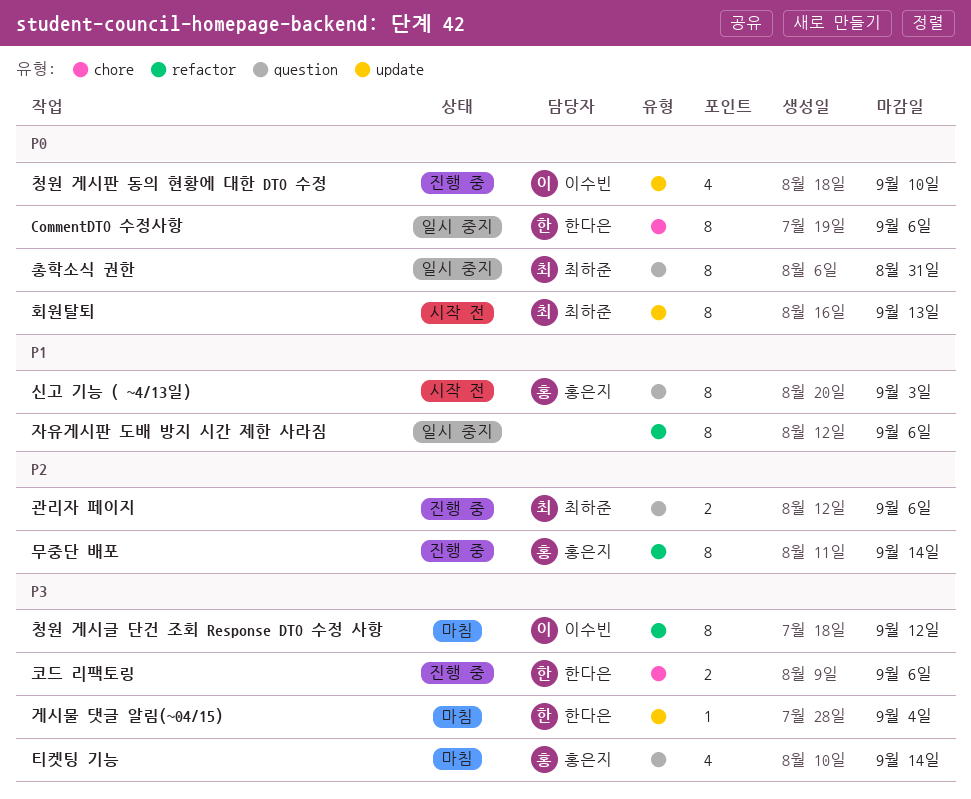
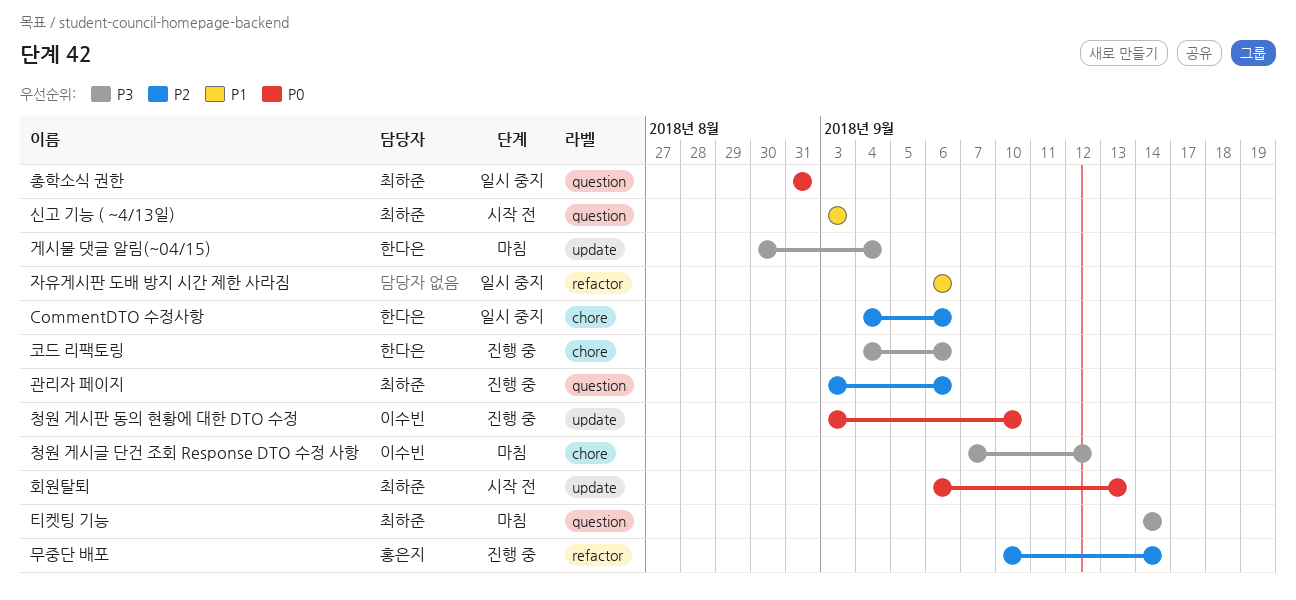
CommentDTO 수정사항, priority: P0 -> P2
신고 기능 ( ~4/13일), owner: 홍은지 -> 최하준
청원 게시글 단건 조회 Response DTO 수정 사항, label: refactor -> chore
티켓팅 기능, owner: 홍은지 -> 최하준

